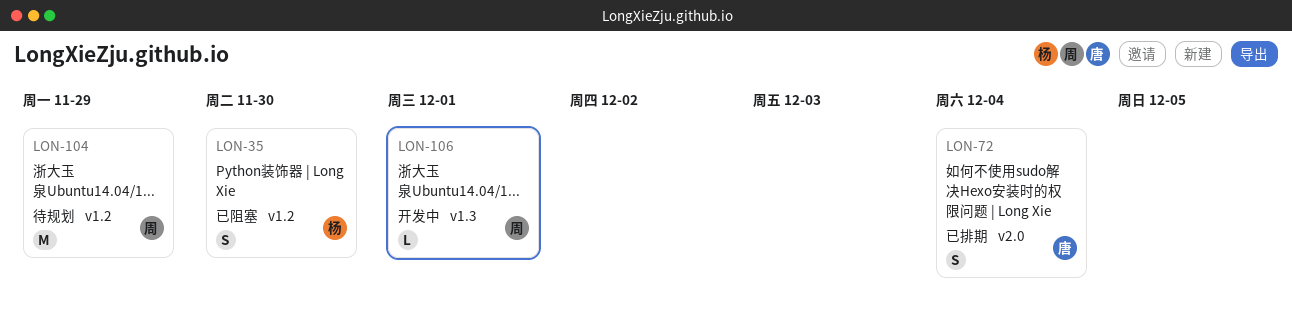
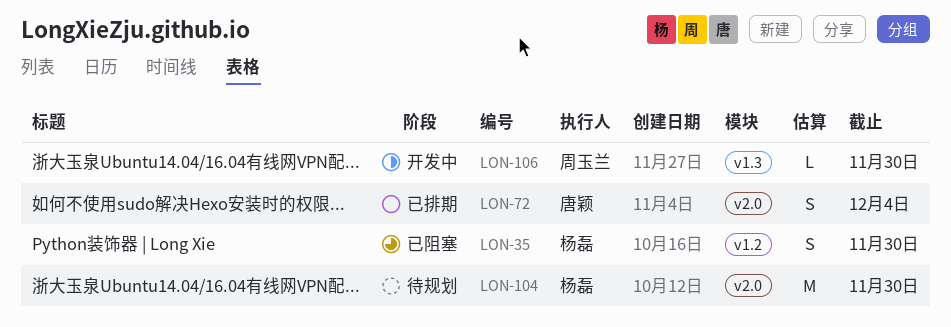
LON-104, owner: 周玉兰 -> 杨磊
LON-104, label: v1.2 -> v2.0
LON-104, due: Nov 29 -> Nov 30
LON-106, due: Dec 1 -> Nov 30

